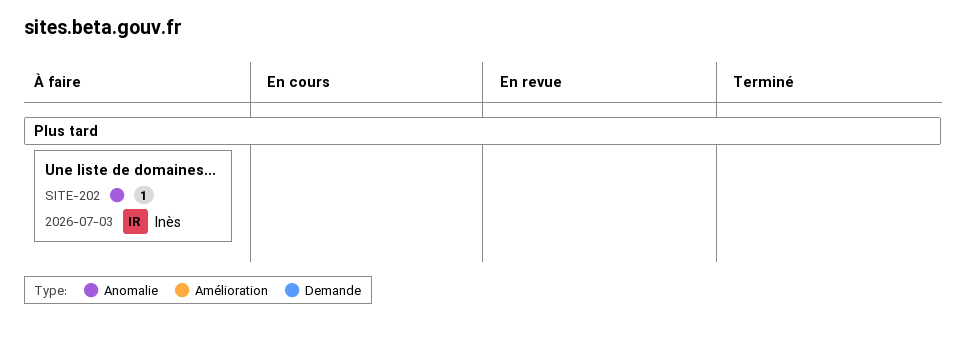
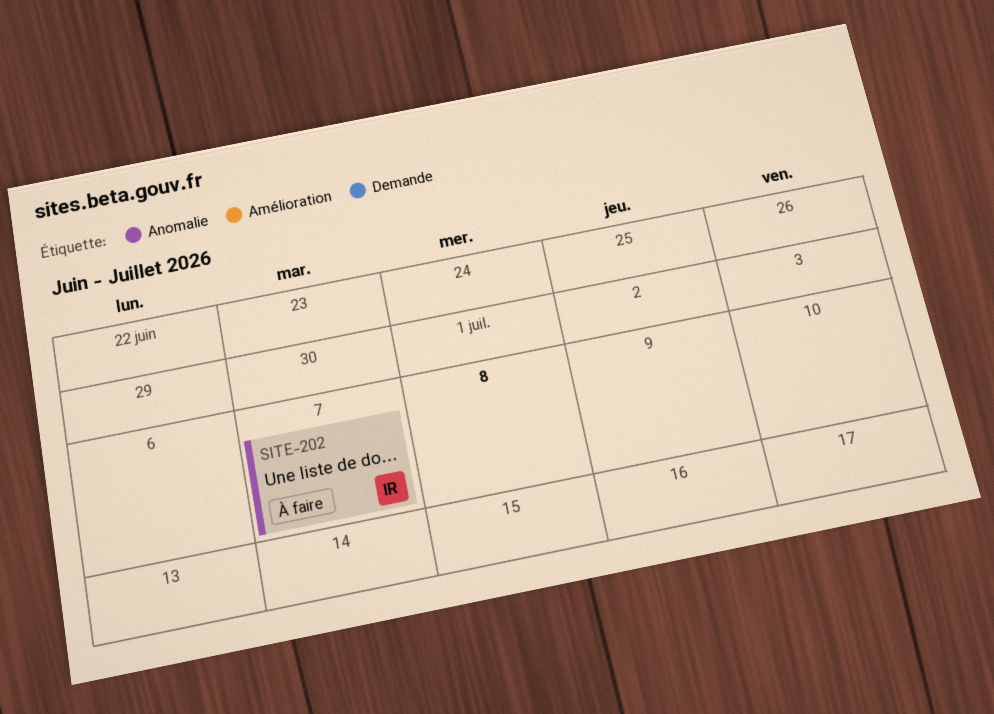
SITE-202, due: Jul 3 -> Jul 7

